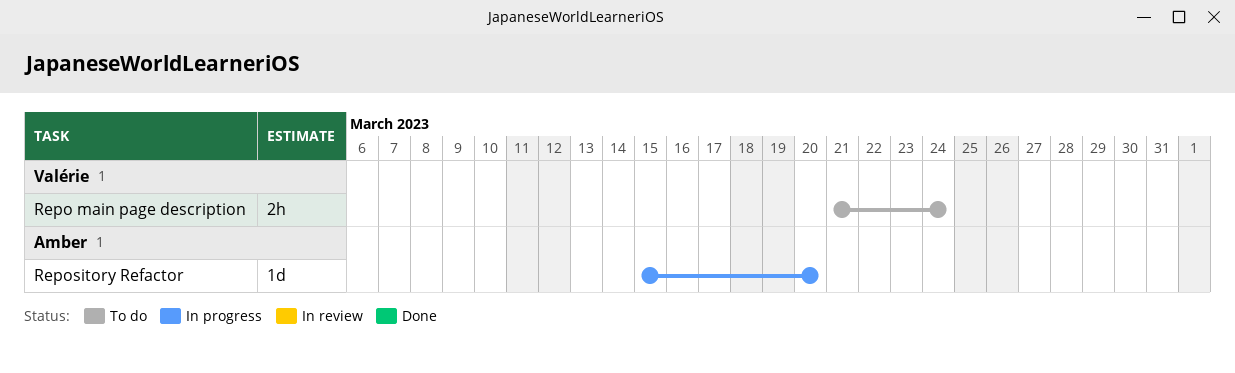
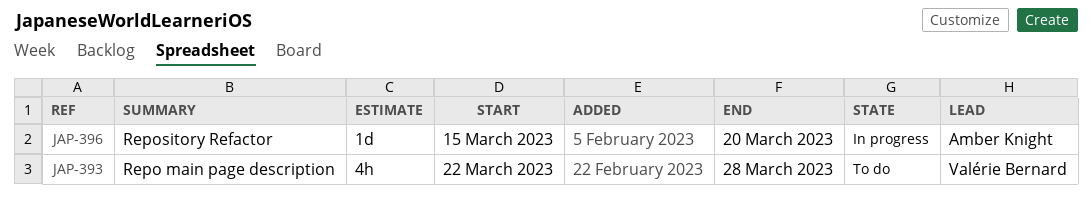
Repo main page description, estimate: 2h -> 4h
Repo main page description, start: Mar 21 -> Mar 22
Repo main page description, due: Mar 24 -> Mar 28

